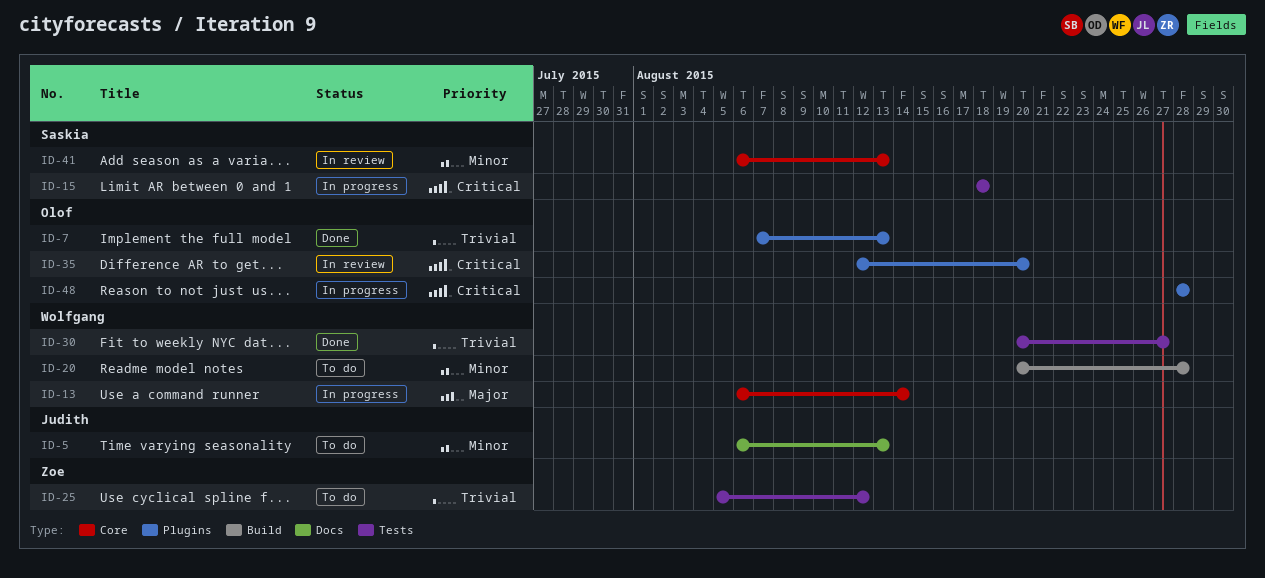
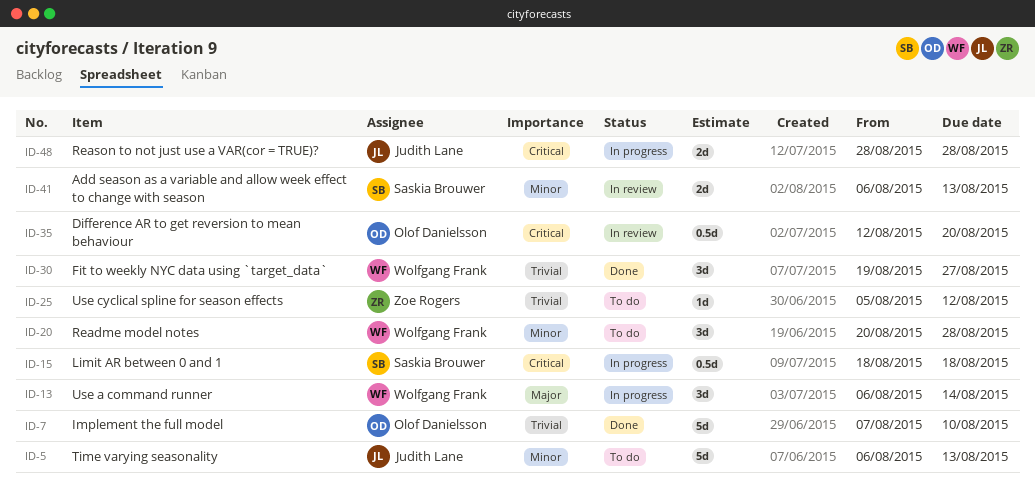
ID-7, due: Aug 13 -> Aug 10
ID-30, start: Aug 20 -> Aug 19
ID-48, owner: Olof Danielsson -> Judith Lane

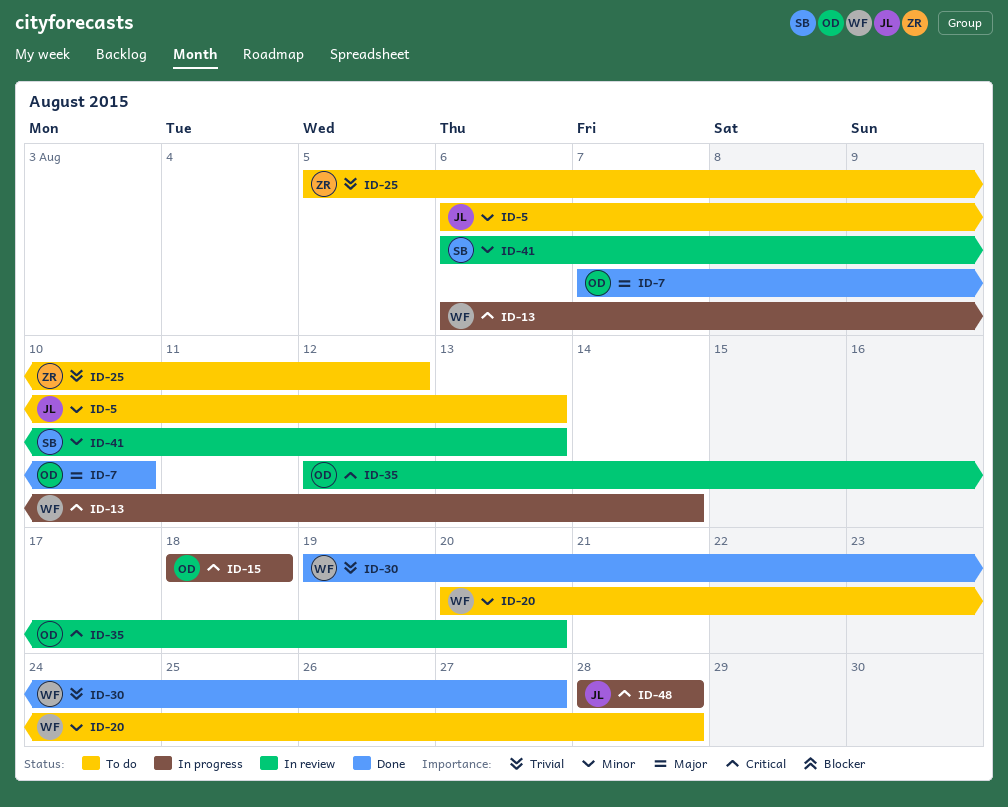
ID-7, priority: Trivial -> Major
ID-13, priority: Major -> Critical
ID-15, owner: Saskia Brouwer -> Olof Danielsson

